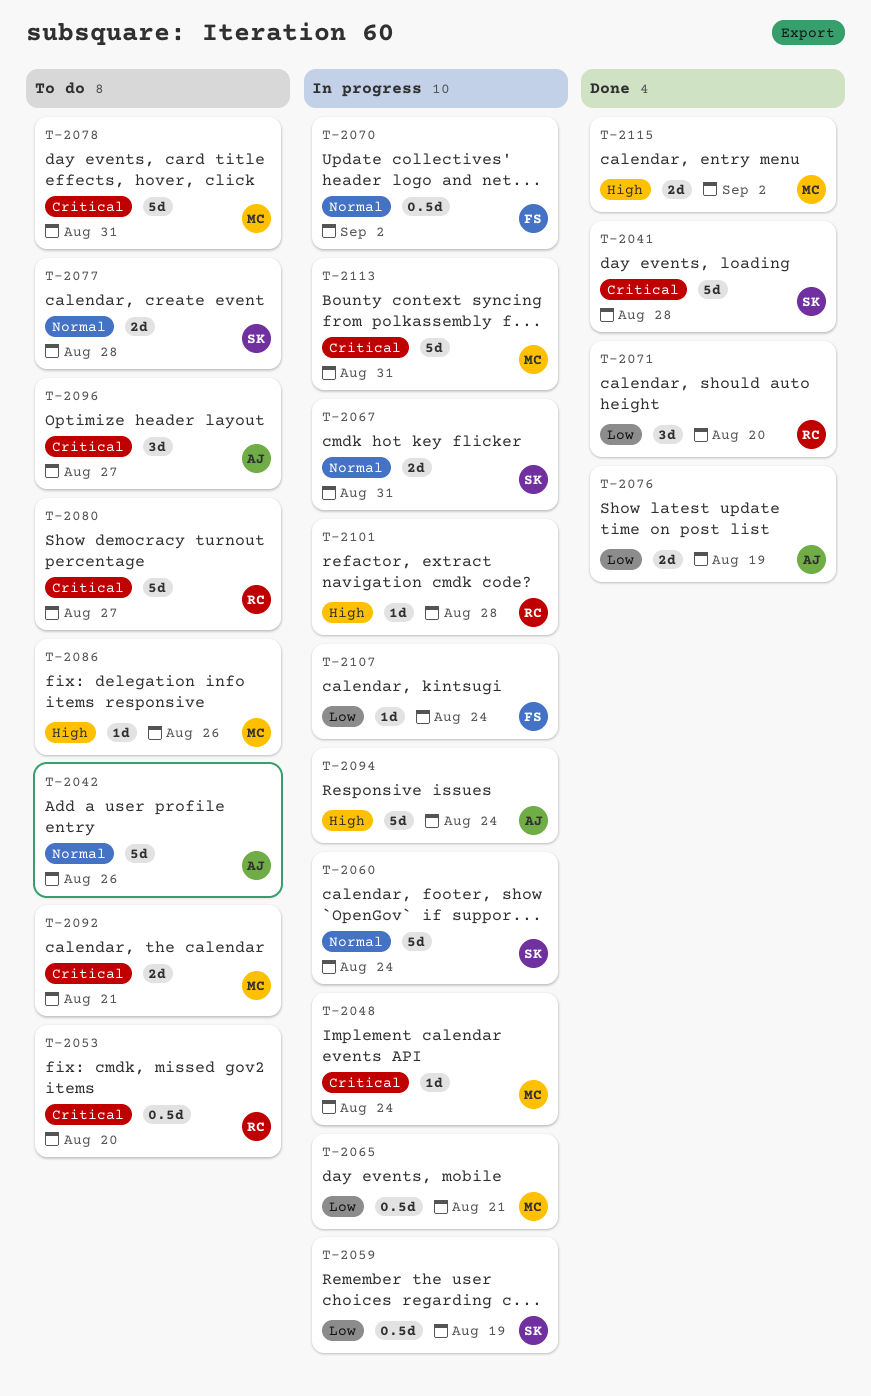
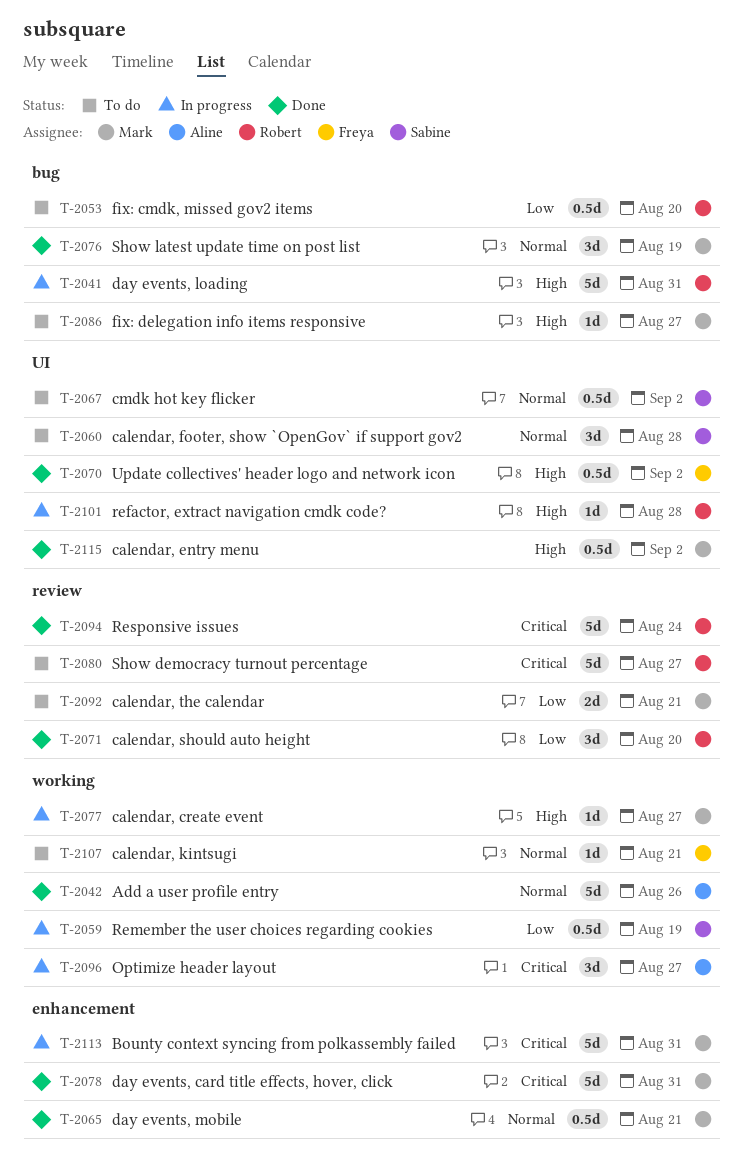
T-2041, status: Done -> In progress
T-2041, owner: Sabine -> Robert
T-2041, priority: Critical -> High
T-2041, due: Aug 28 -> Aug 31
T-2042, status: To do -> Done
T-2048: present -> none
T-2053, priority: Critical -> Low
T-2060, status: In progress -> To do
T-2060, estimate: 5d -> 3d
T-2060, due: Aug 24 -> Aug 28
T-2065, status: In progress -> Done
T-2065, priority: Low -> Normal
T-2067, status: In progress -> To do
T-2067, estimate: 2d -> 0.5d
T-2067, due: Aug 31 -> Sep 2
T-2070, status: In progress -> Done
T-2070, priority: Normal -> High
T-2076, owner: Aline -> Mark
T-2076, priority: Low -> Normal
T-2076, estimate: 2d -> 3d
T-2077, status: To do -> In progress
T-2077, owner: Sabine -> Mark
T-2077, priority: Normal -> High
T-2077, estimate: 2d -> 1d
T-2077, due: Aug 28 -> Aug 27
T-2078, status: To do -> Done
T-2086, due: Aug 26 -> Aug 27
T-2092, priority: Critical -> Low
T-2094, status: In progress -> Done
T-2094, owner: Aline -> Robert
T-2094, priority: High -> Critical
T-2096, status: To do -> In progress
T-2107, status: In progress -> To do
T-2107, priority: Low -> Normal
T-2107, due: Aug 24 -> Aug 21
T-2115, estimate: 2d -> 0.5d

